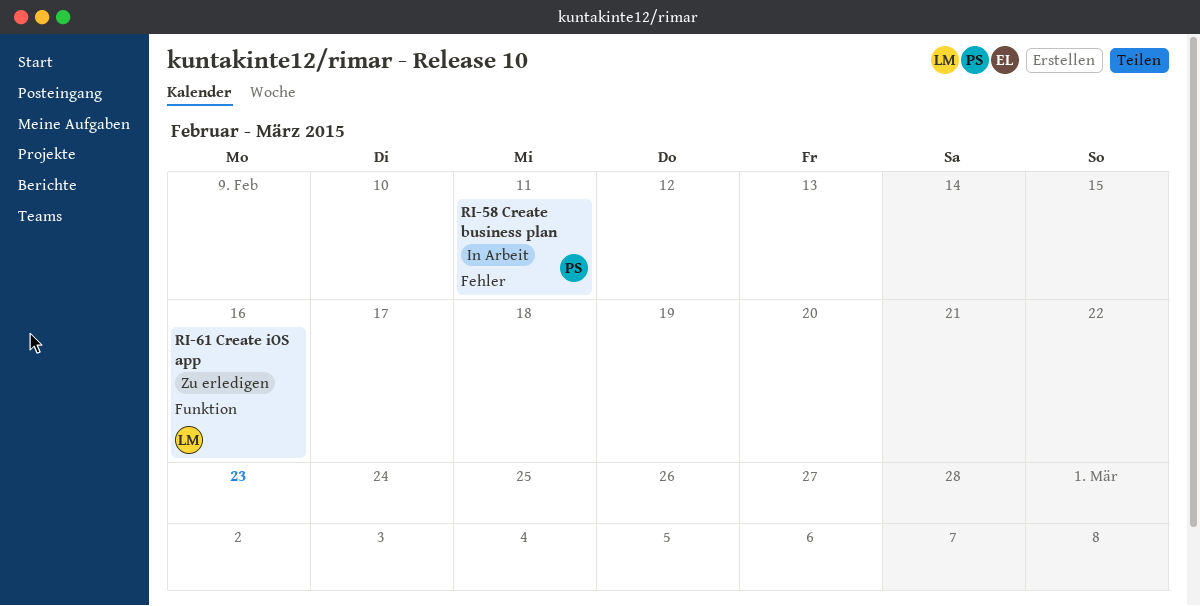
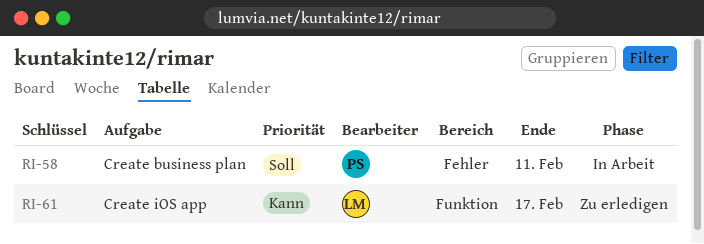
RI-61, due: Feb 16 -> Feb 17

